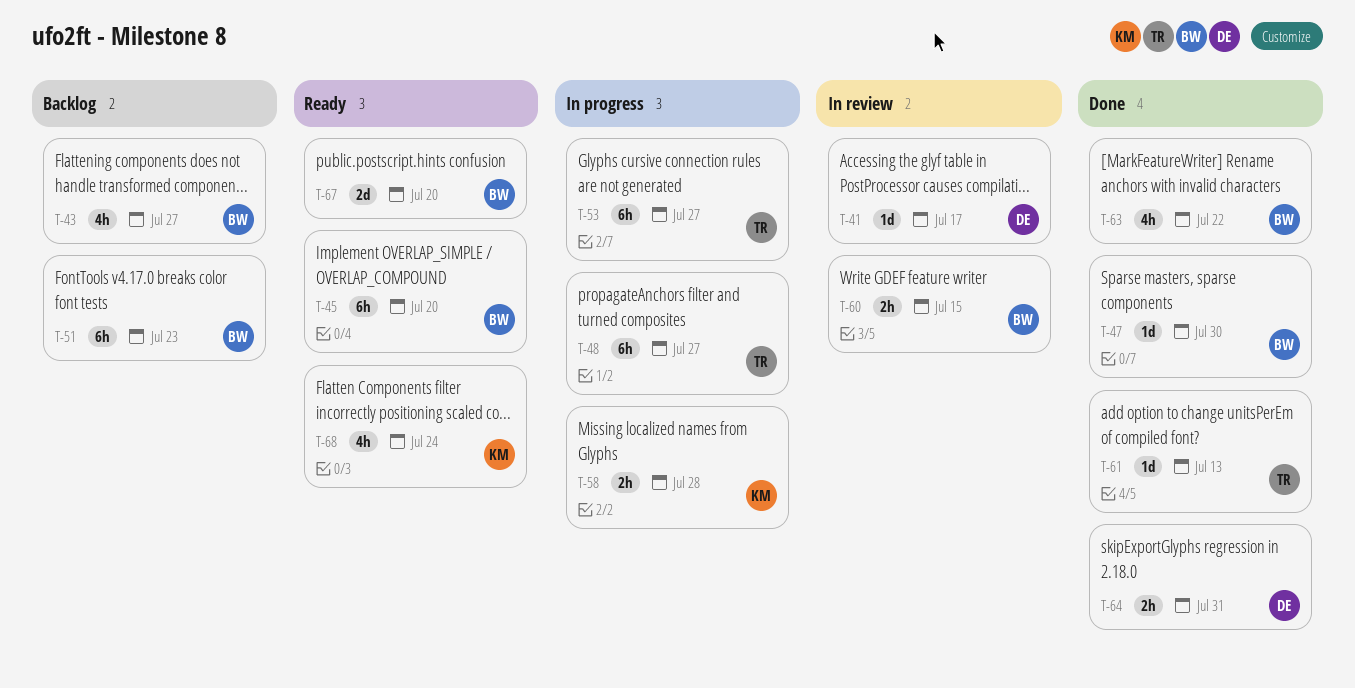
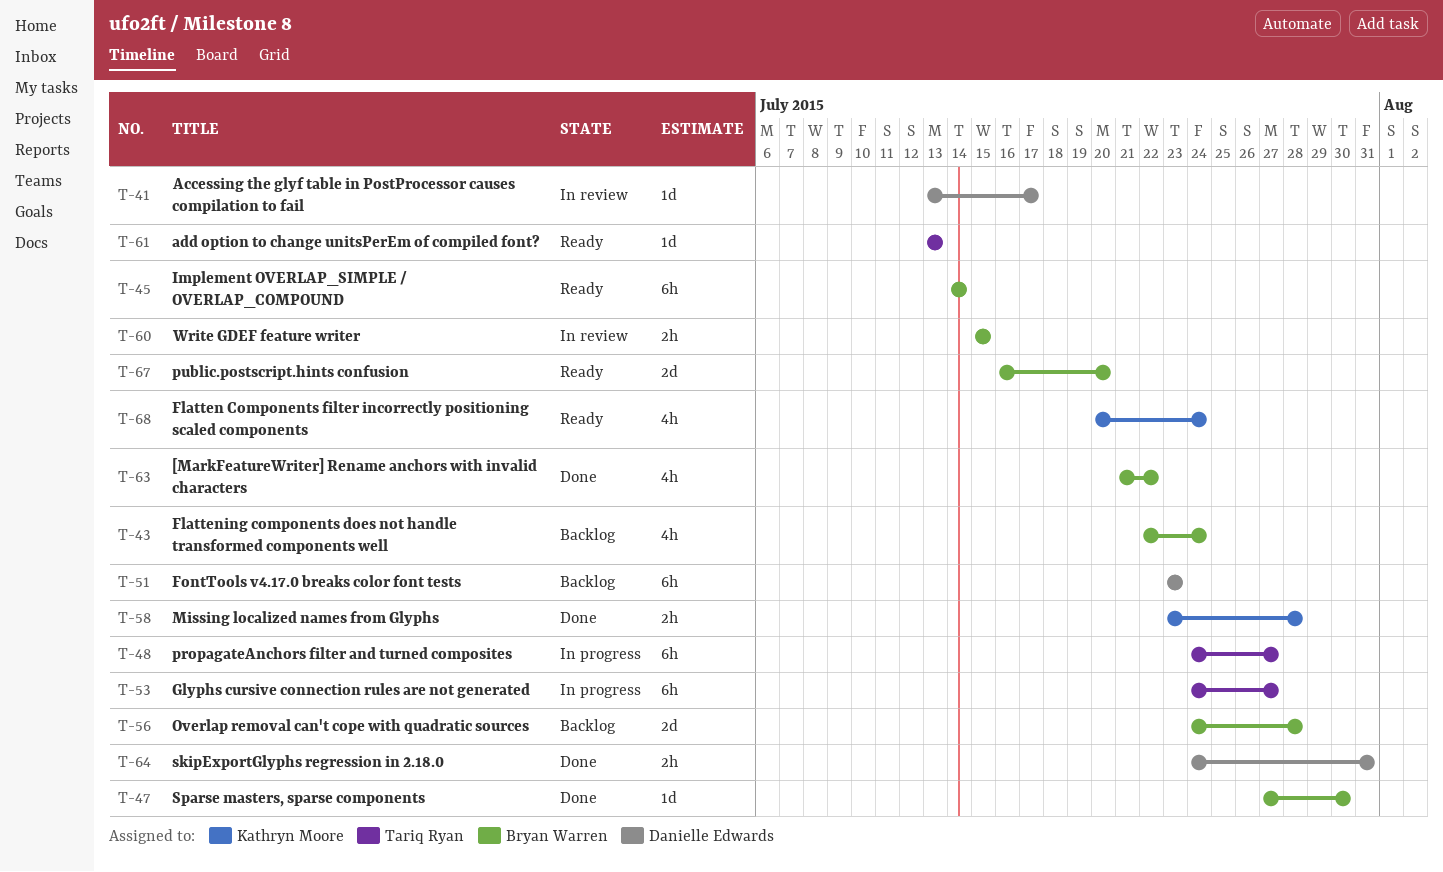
T-43, due: Jul 27 -> Jul 24
T-45, due: Jul 20 -> Jul 14
T-51, owner: Bryan Warren -> Danielle Edwards
T-56: none -> present
T-58, status: In progress -> Done
T-61, status: Done -> Ready

